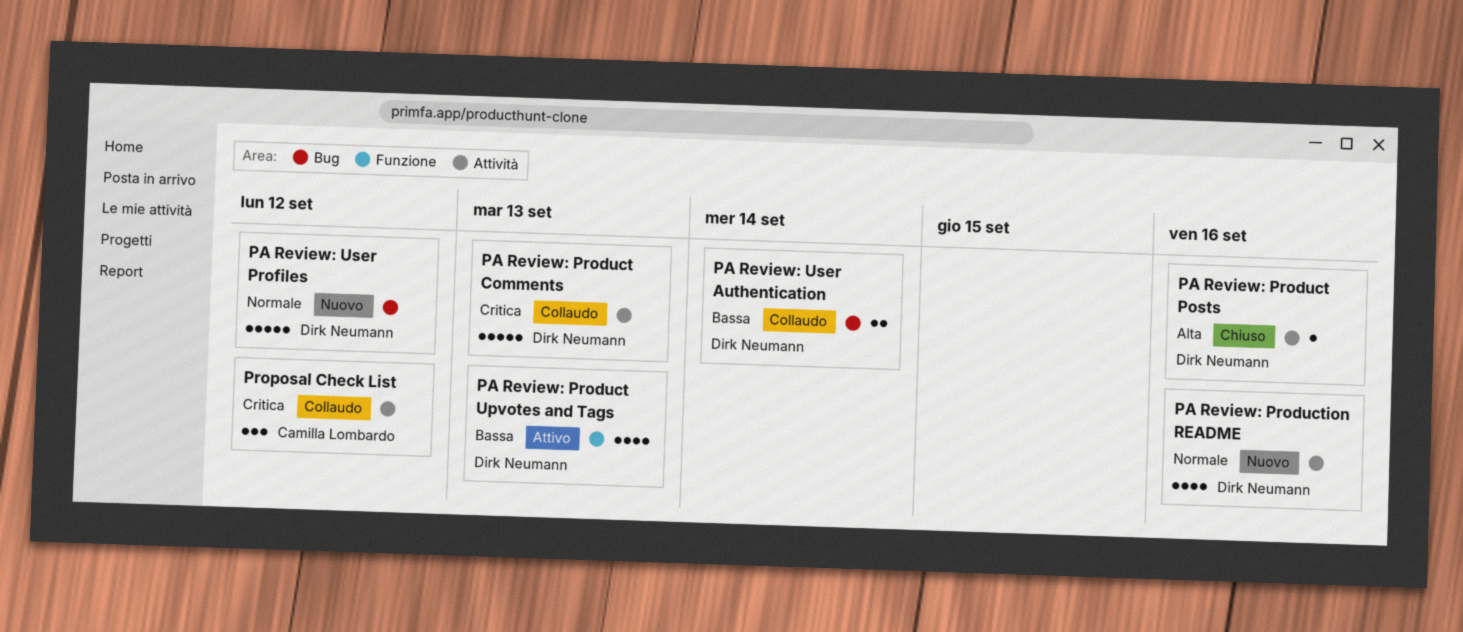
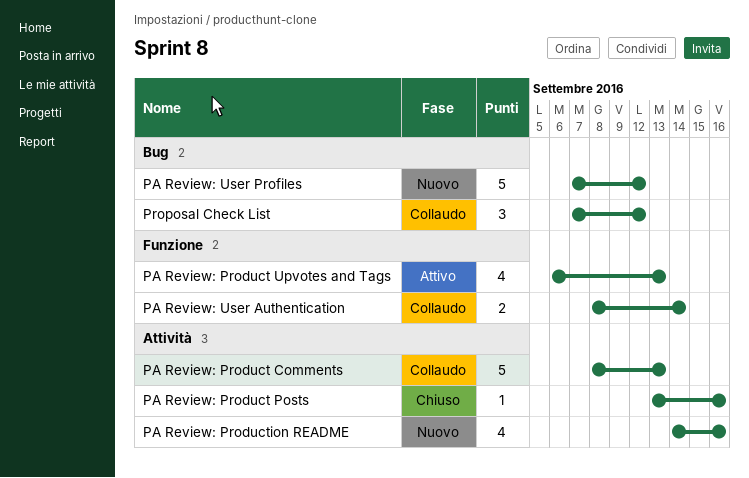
PA Review: User Authentication, label: Bug -> Funzione
Proposal Check List, label: Attività -> Bug

